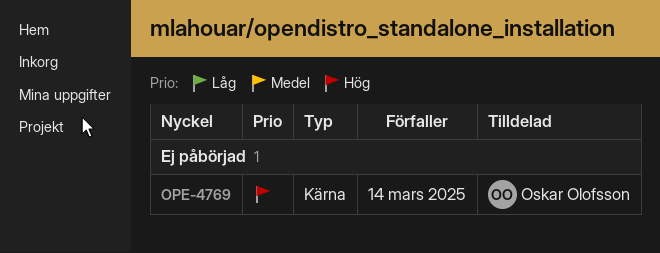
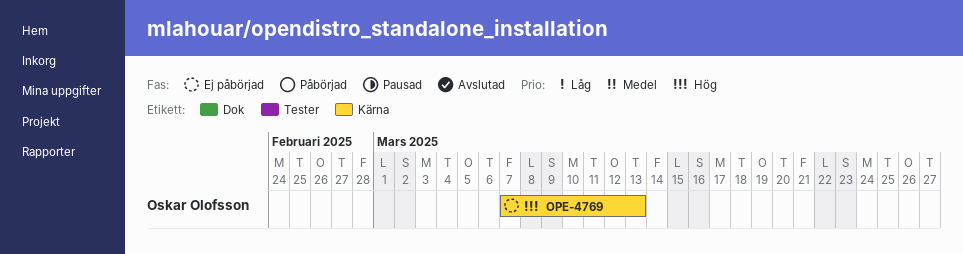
OPE-4769, due: Mar 14 -> Mar 13

